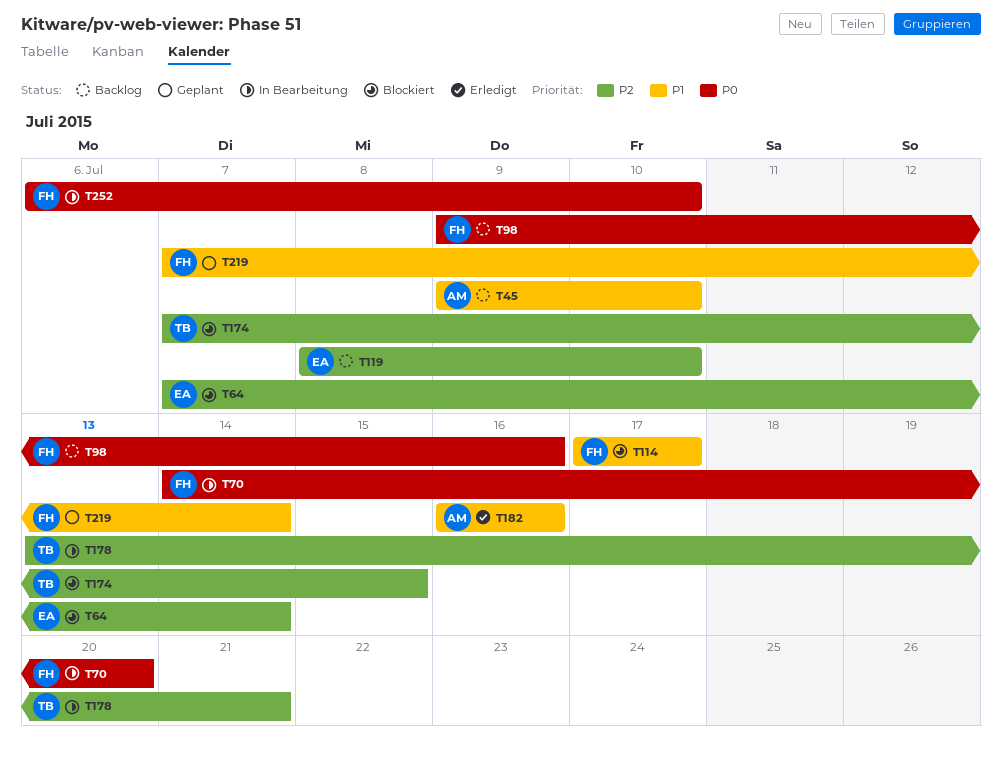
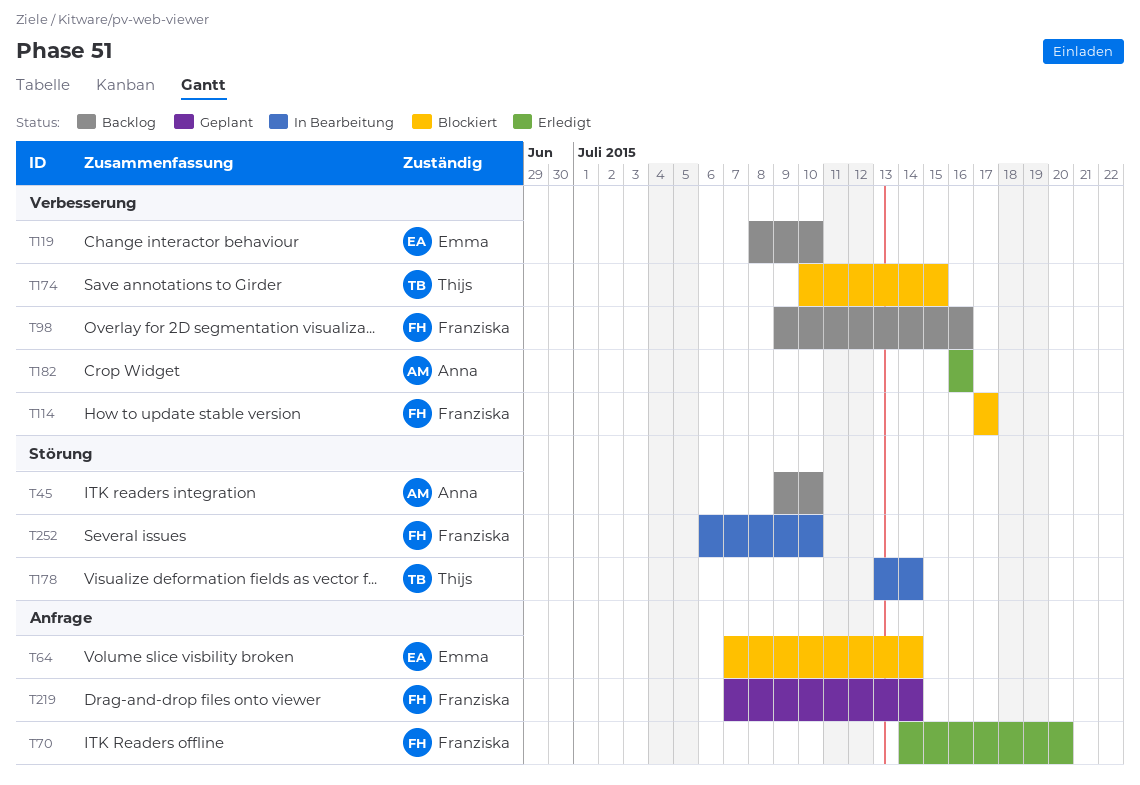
T70, status: In Bearbeitung -> Erledigt
T174, start: Jul 7 -> Jul 10
T178, due: Jul 21 -> Jul 14

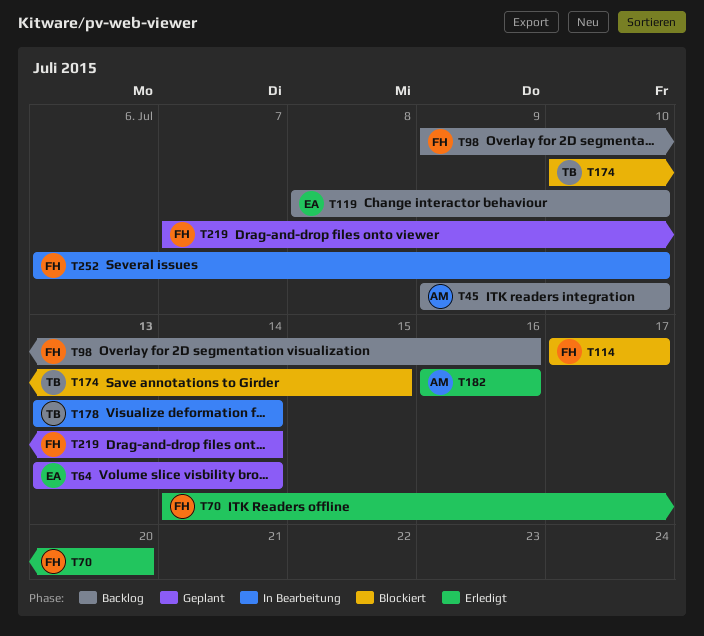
T64, status: Blockiert -> Geplant
T64, start: Jul 7 -> Jul 13

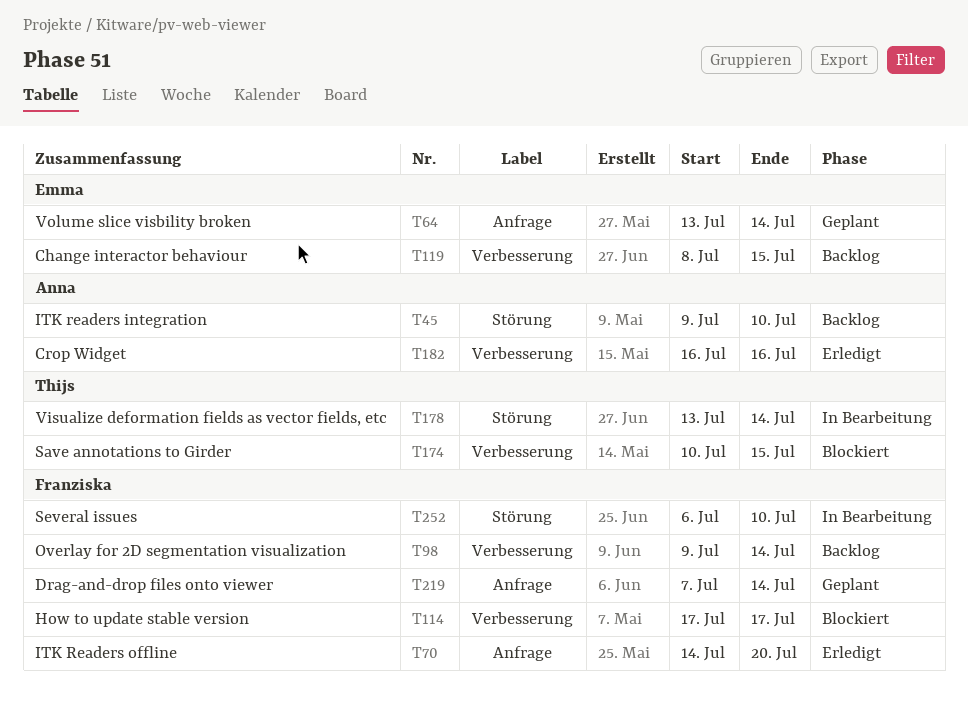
T98, due: Jul 16 -> Jul 14
T119, due: Jul 10 -> Jul 15

